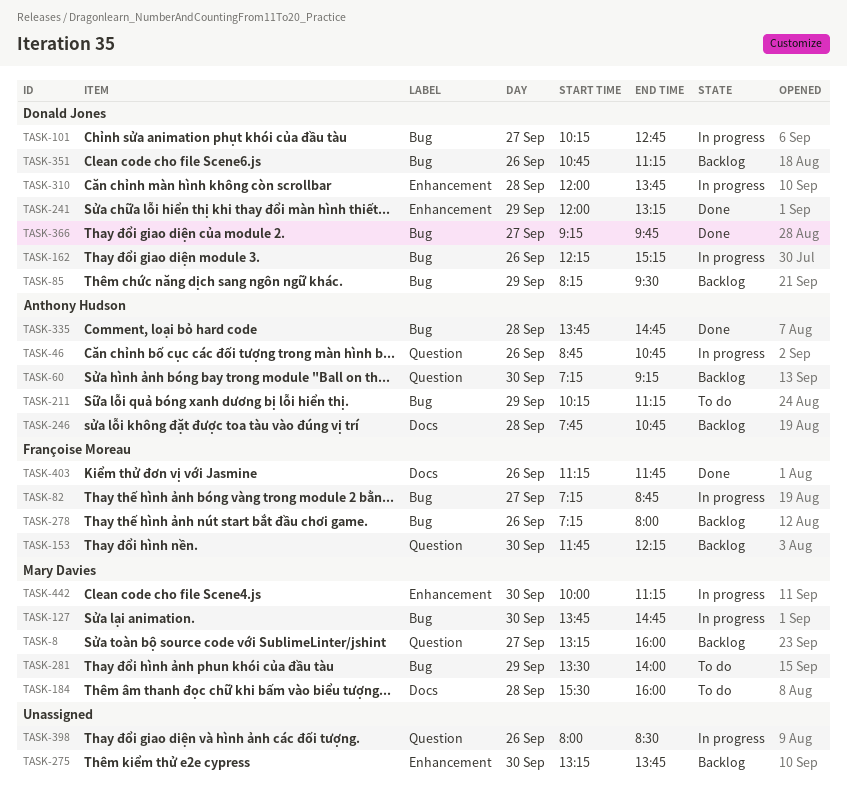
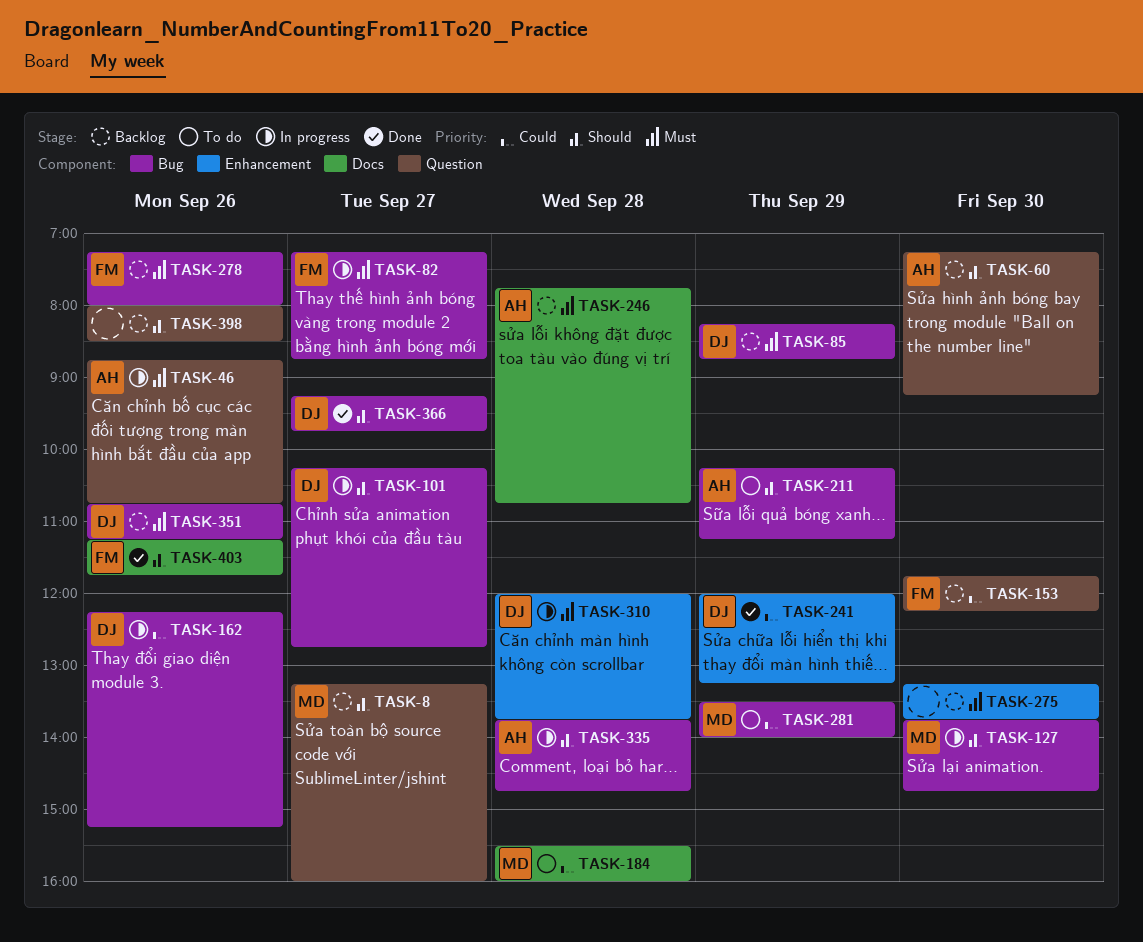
TASK-85, ends: 09:30 -> 08:45
TASK-335, status: Done -> In progress
TASK-398, status: In progress -> Backlog
TASK-442: present -> none

